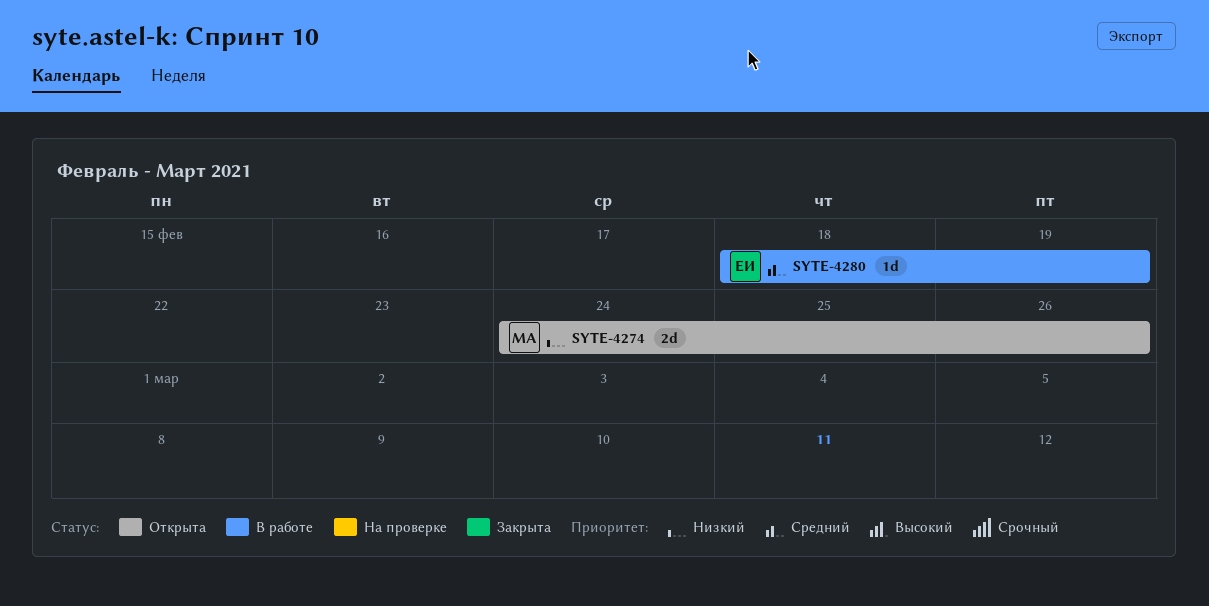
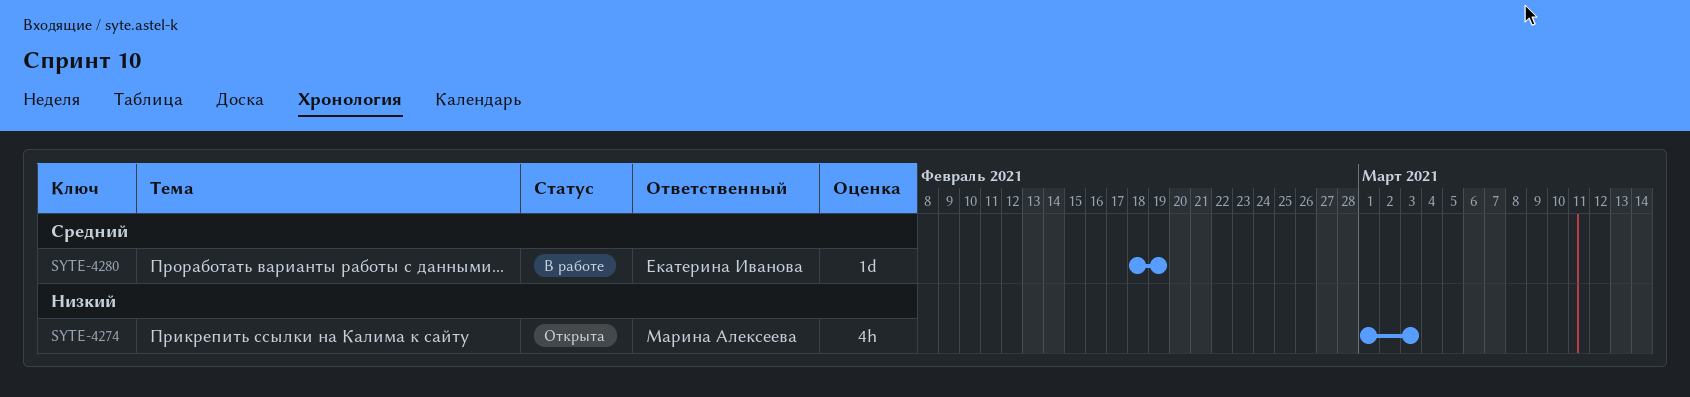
SYTE-4274, estimate: 2d -> 4h
SYTE-4274, start: Feb 24 -> Mar 1
SYTE-4274, due: Feb 26 -> Mar 3

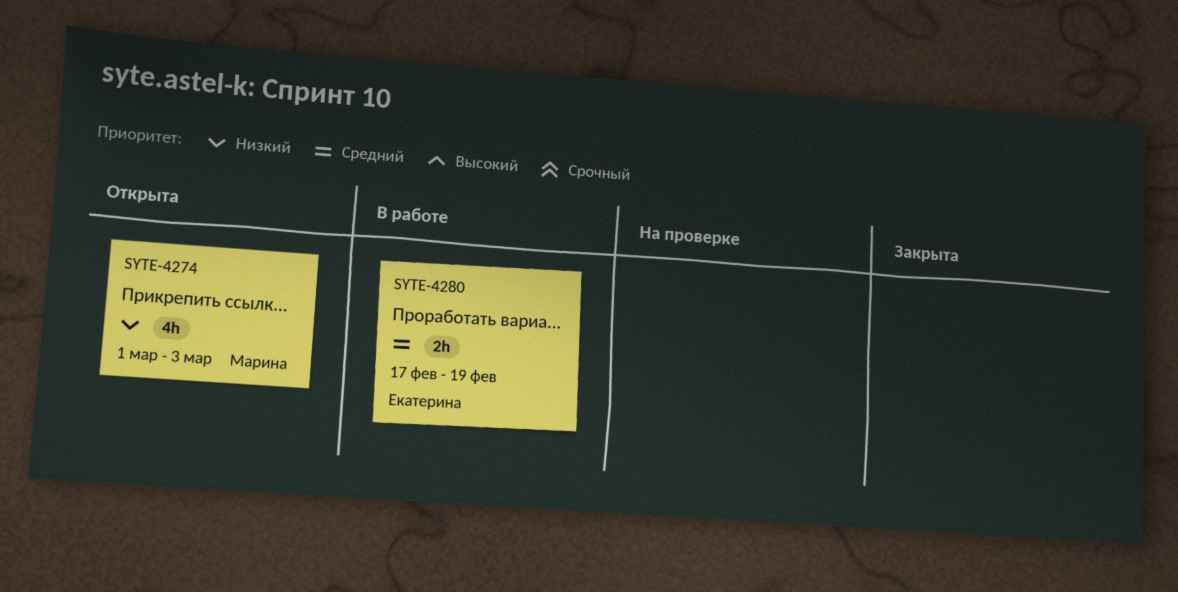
SYTE-4280, estimate: 1d -> 2h
SYTE-4280, start: Feb 18 -> Feb 17

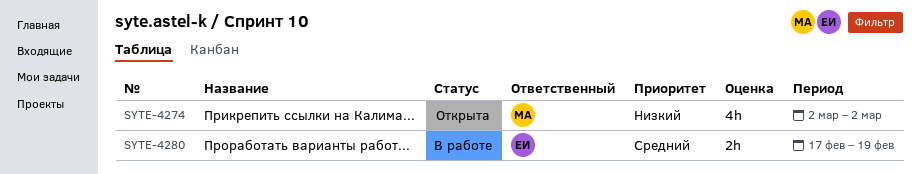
SYTE-4274, start: Mar 1 -> Mar 2
SYTE-4274, due: Mar 3 -> Mar 2

